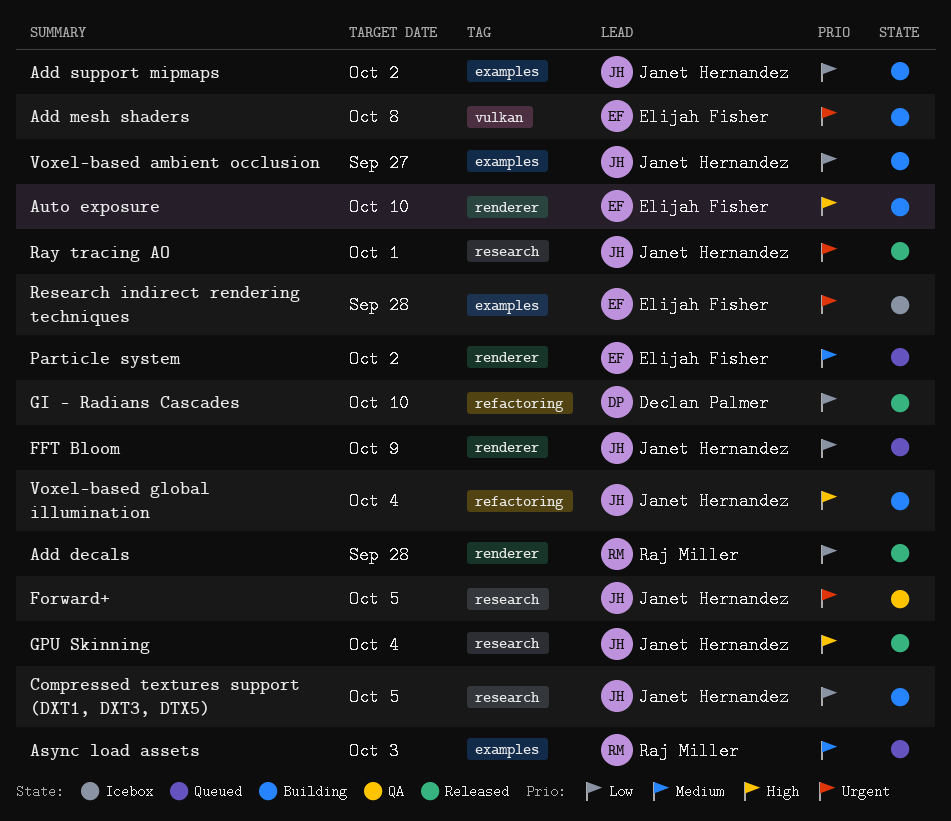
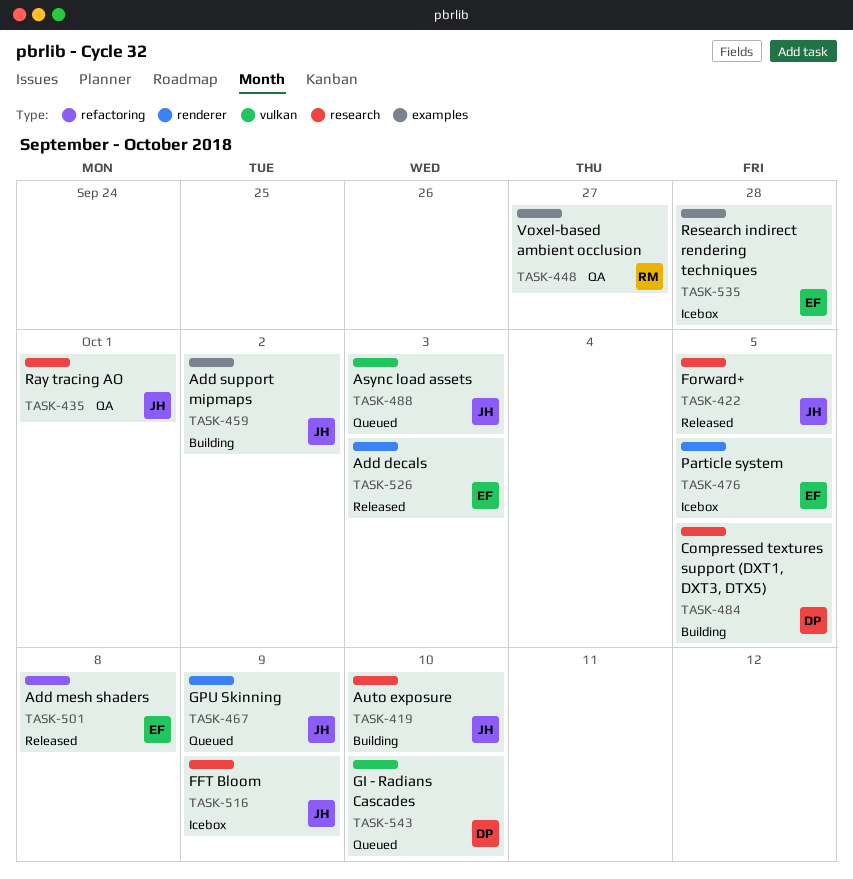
Add decals, owner: Raj Miller -> Elijah Fisher
Add decals, due: Sep 28 -> Oct 3
Add mesh shaders, status: Building -> Released
Add mesh shaders, label: vulkan -> refactoring
Async load assets, owner: Raj Miller -> Janet Hernandez
Async load assets, label: examples -> vulkan
Auto exposure, owner: Elijah Fisher -> Janet Hernandez
Auto exposure, label: renderer -> research
Compressed textures support (DXT1, DXT3, DTX5), owner: Janet Hernandez -> Declan Palmer
FFT Bloom, status: Queued -> Icebox
FFT Bloom, label: renderer -> research
Forward+, status: QA -> Released
GI - Radians Cascades, status: Released -> Queued
GI - Radians Cascades, label: refactoring -> vulkan
GPU Skinning, status: Released -> Queued
GPU Skinning, label: research -> renderer
GPU Skinning, due: Oct 4 -> Oct 9
Particle system, status: Queued -> Icebox
Particle system, due: Oct 2 -> Oct 5
Ray tracing AO, status: Released -> QA
Voxel-based ambient occlusion, status: Building -> QA
Voxel-based ambient occlusion, owner: Janet Hernandez -> Raj Miller
Voxel-based global illumination: present -> none

